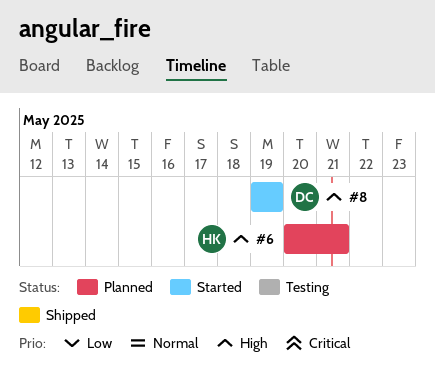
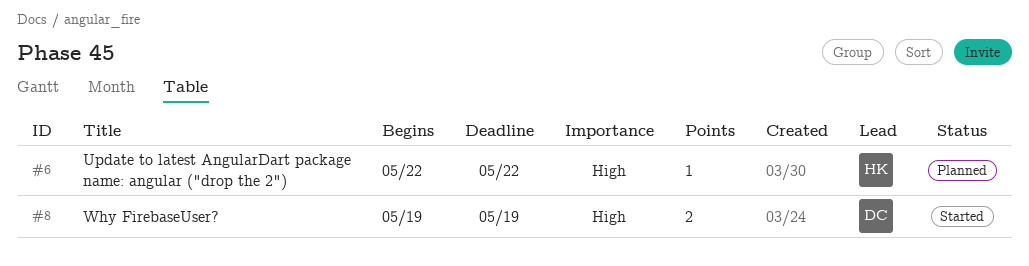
#6, start: May 20 -> May 22
#6, due: May 21 -> May 22

